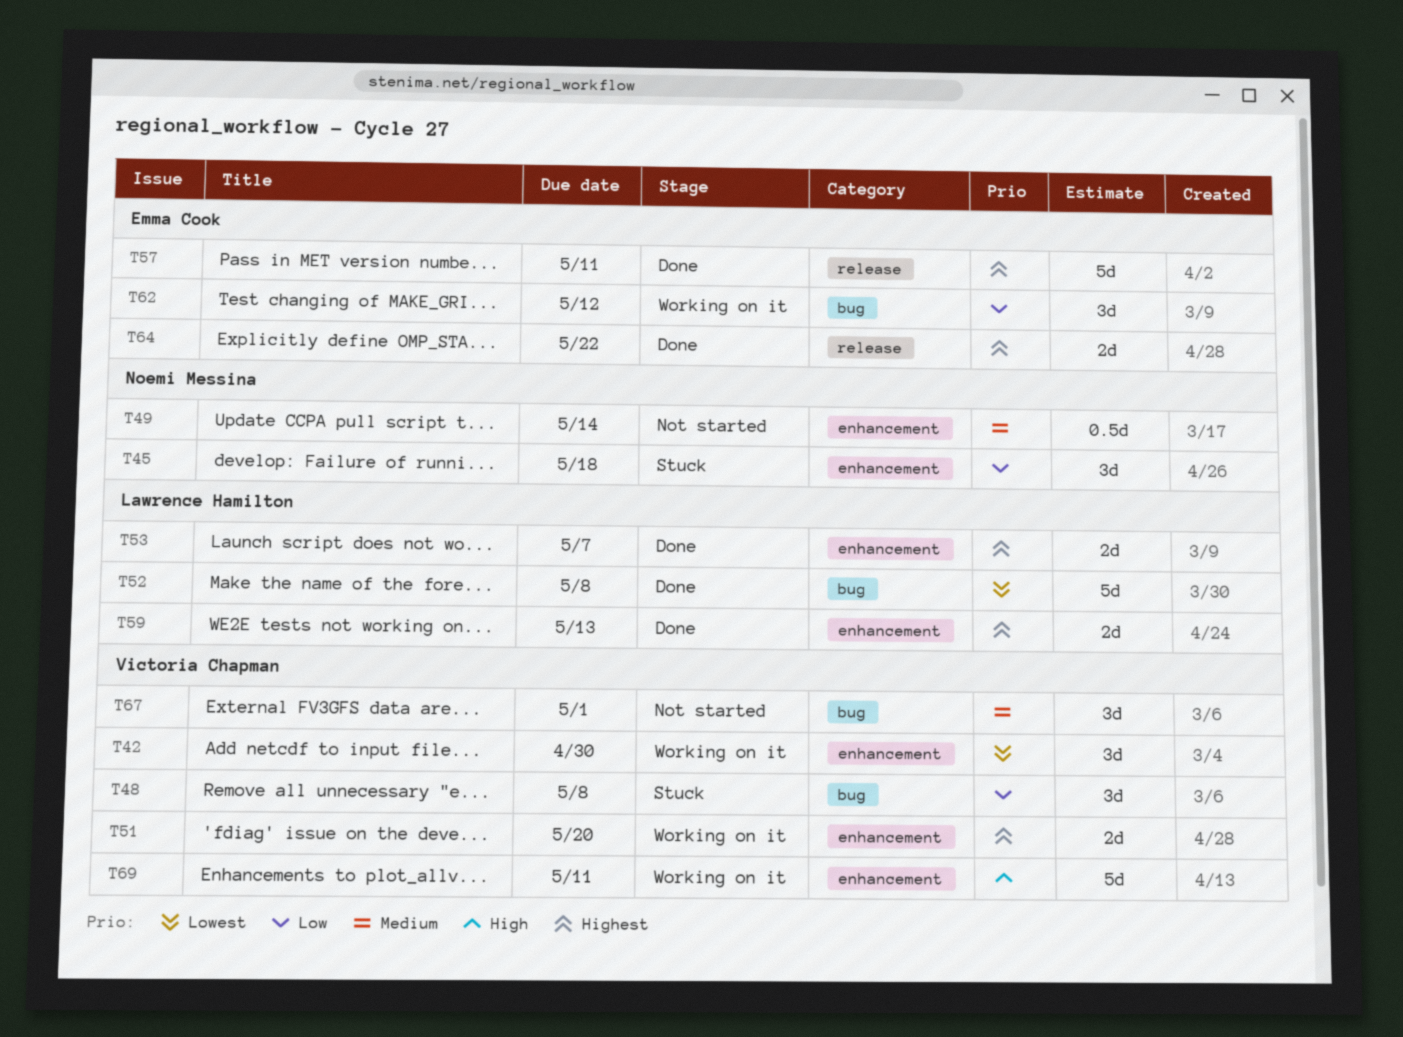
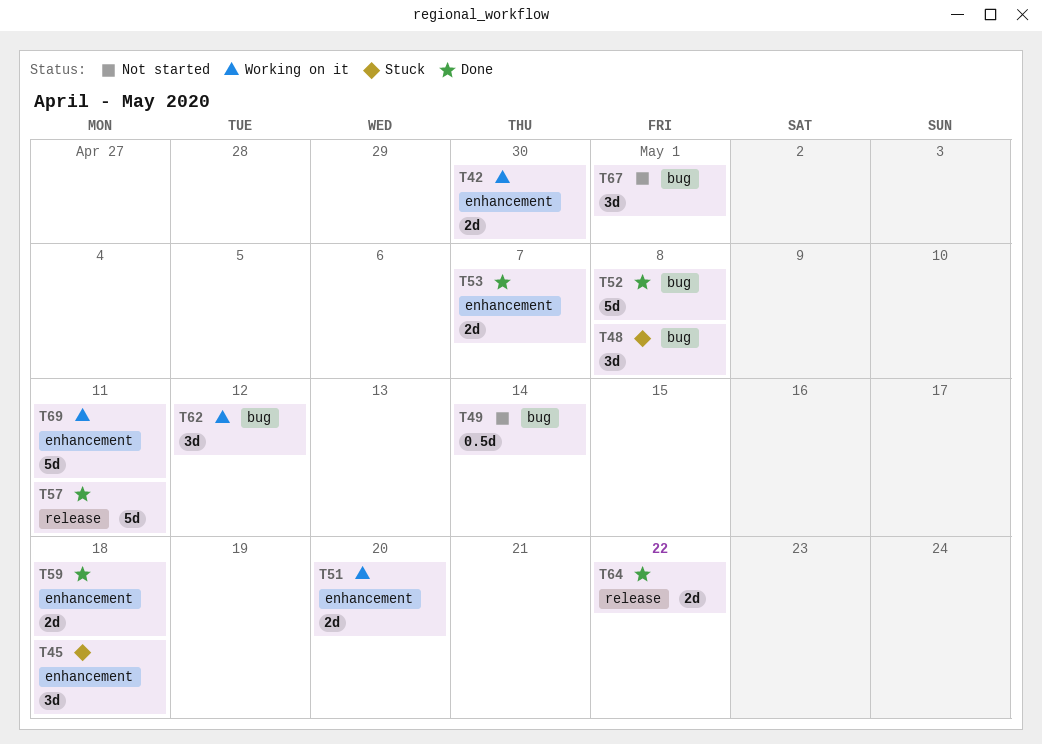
T42, estimate: 3d -> 2d
T49, label: enhancement -> bug
T59, due: May 13 -> May 18

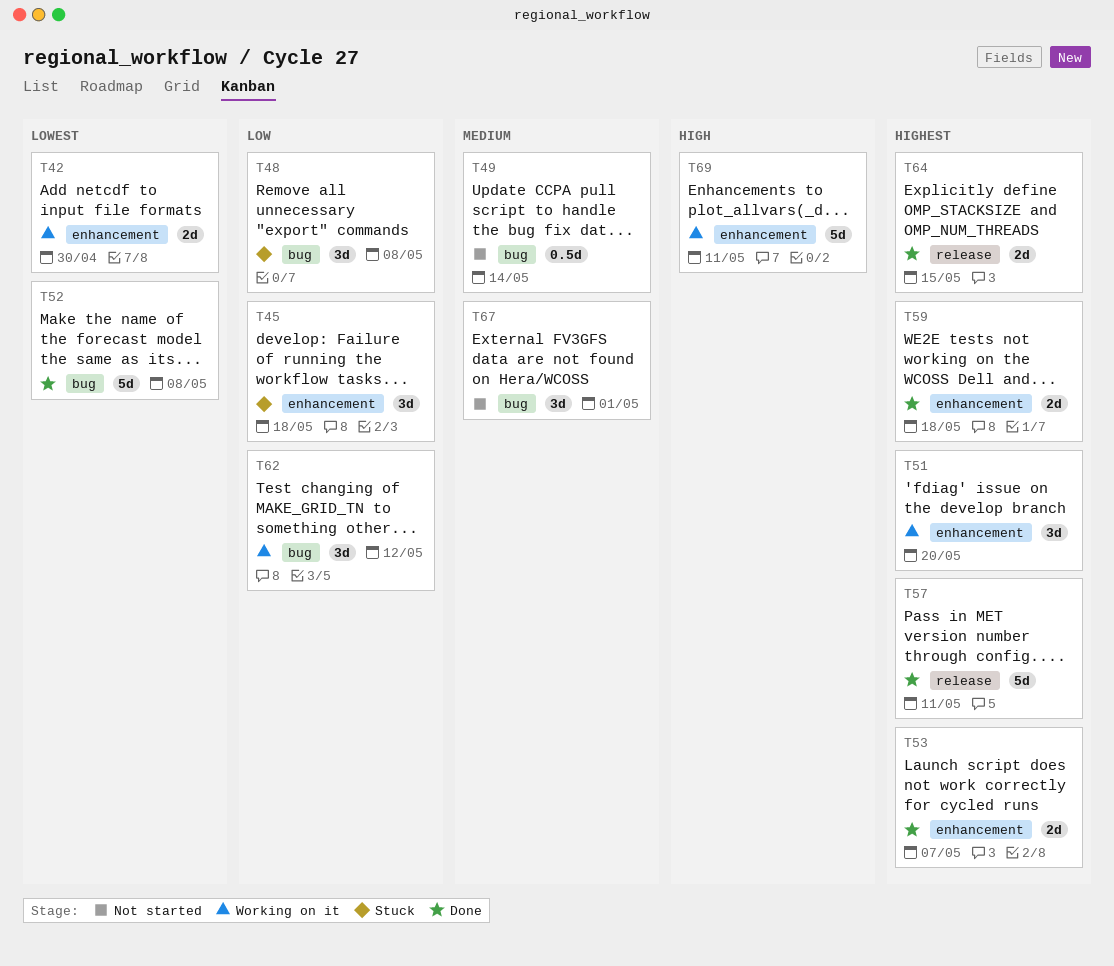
T51, estimate: 2d -> 3d
T64, due: May 22 -> May 15

